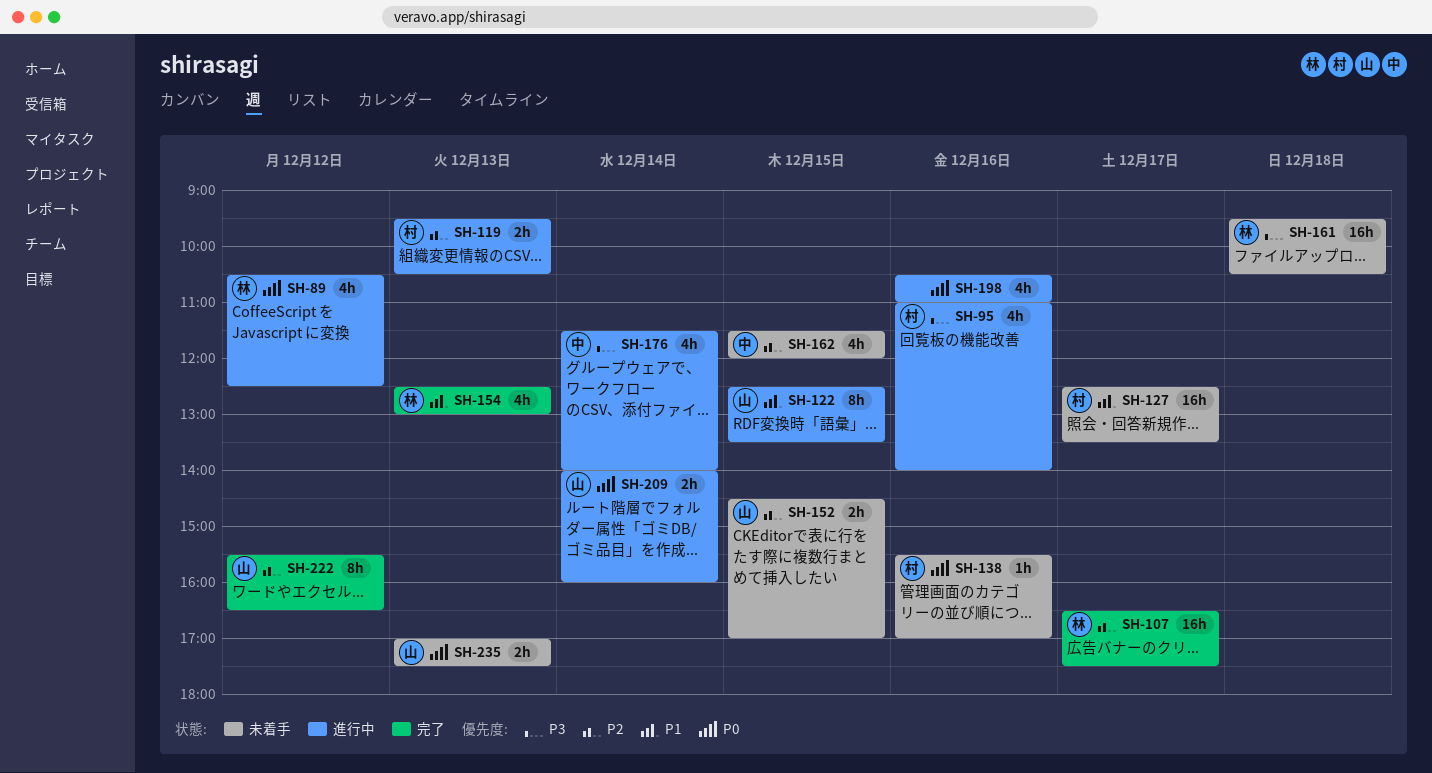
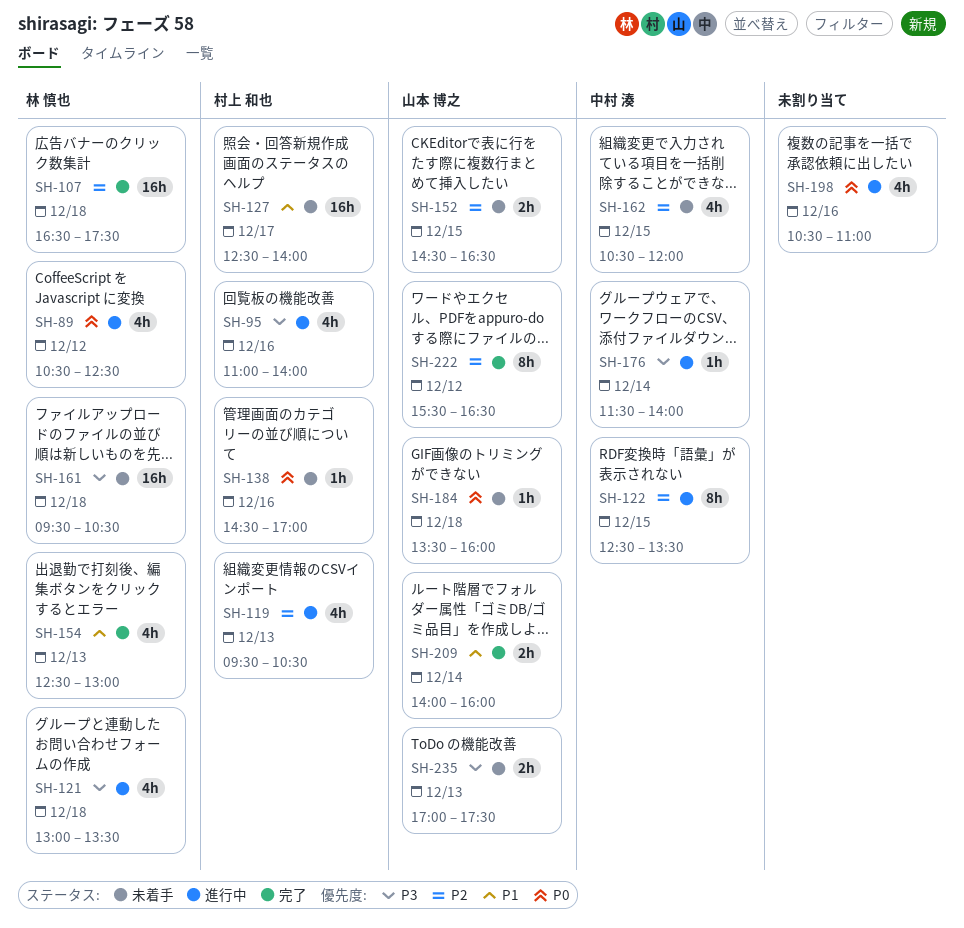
SH-107, day: Dec 17 -> Dec 18
SH-119, estimate: 2h -> 4h
SH-121: none -> present
SH-122, owner: 山本 博之 -> 中村 湊
SH-122, priority: P1 -> P2
SH-127, ends: 13:30 -> 14:00
SH-138, begins: 15:30 -> 14:30
SH-152, ends: 17:00 -> 16:30
SH-162, begins: 11:30 -> 10:30
SH-176, estimate: 4h -> 1h
SH-184: none -> present
SH-209, status: 進行中 -> 完了
SH-209, priority: P0 -> P1
SH-235, priority: P0 -> P3

